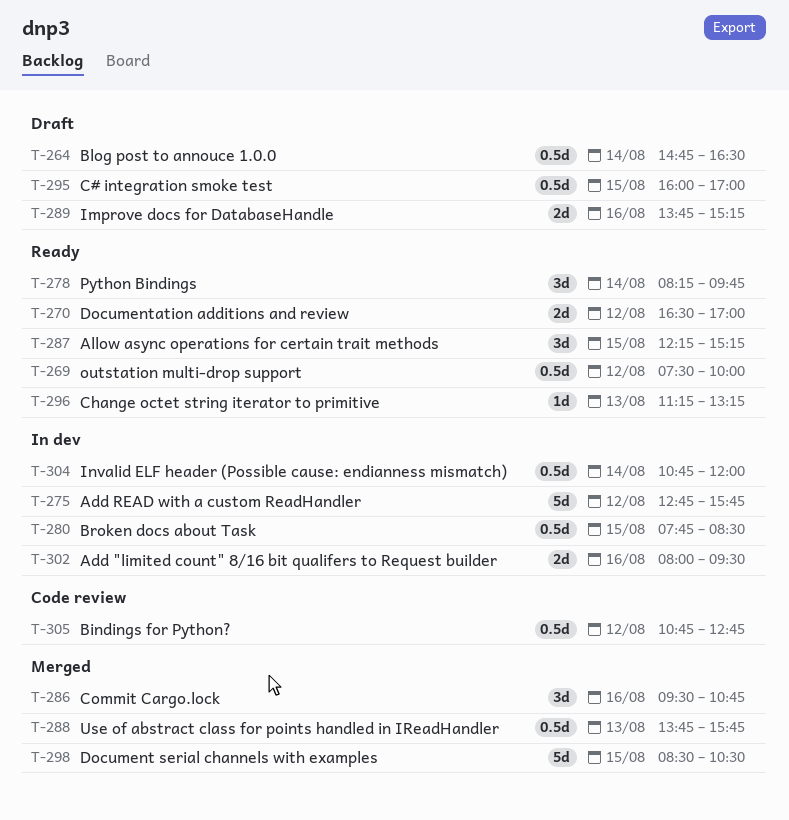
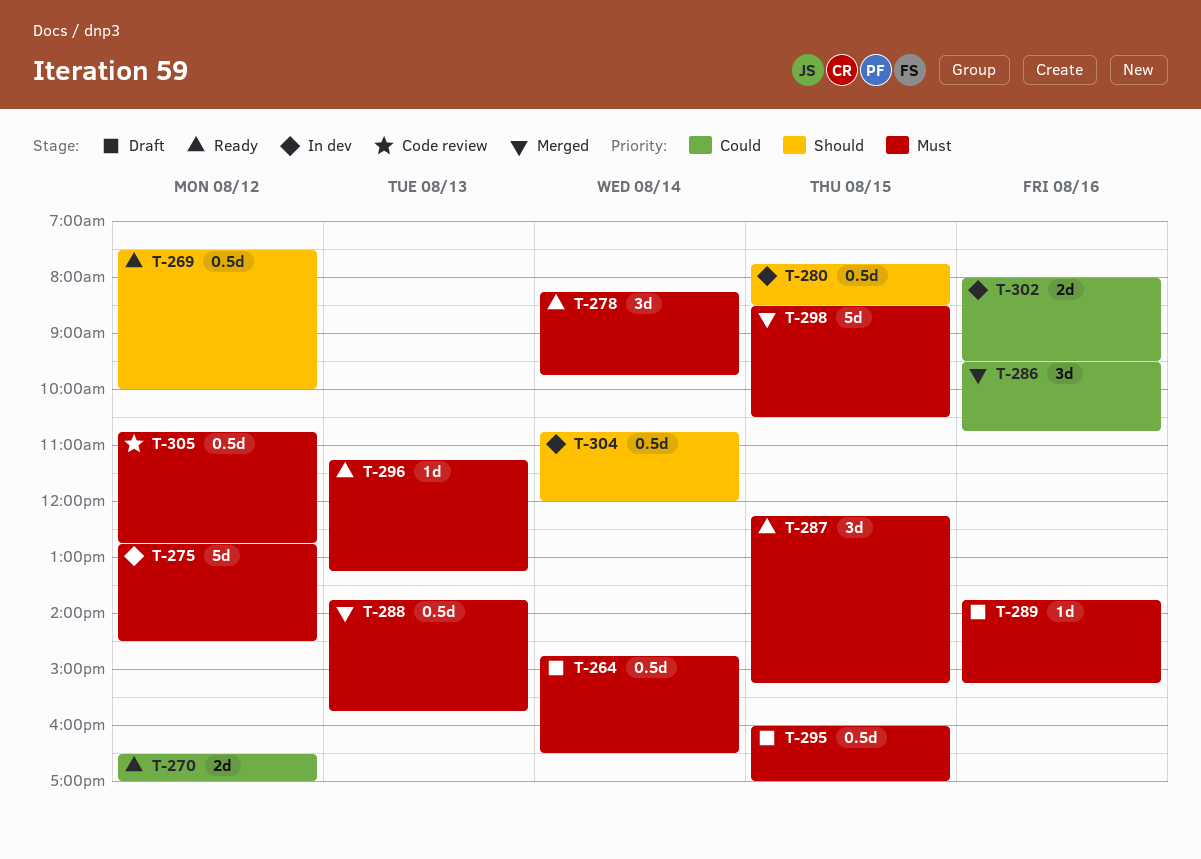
T-275, ends: 15:45 -> 14:30
T-289, estimate: 2d -> 1d

